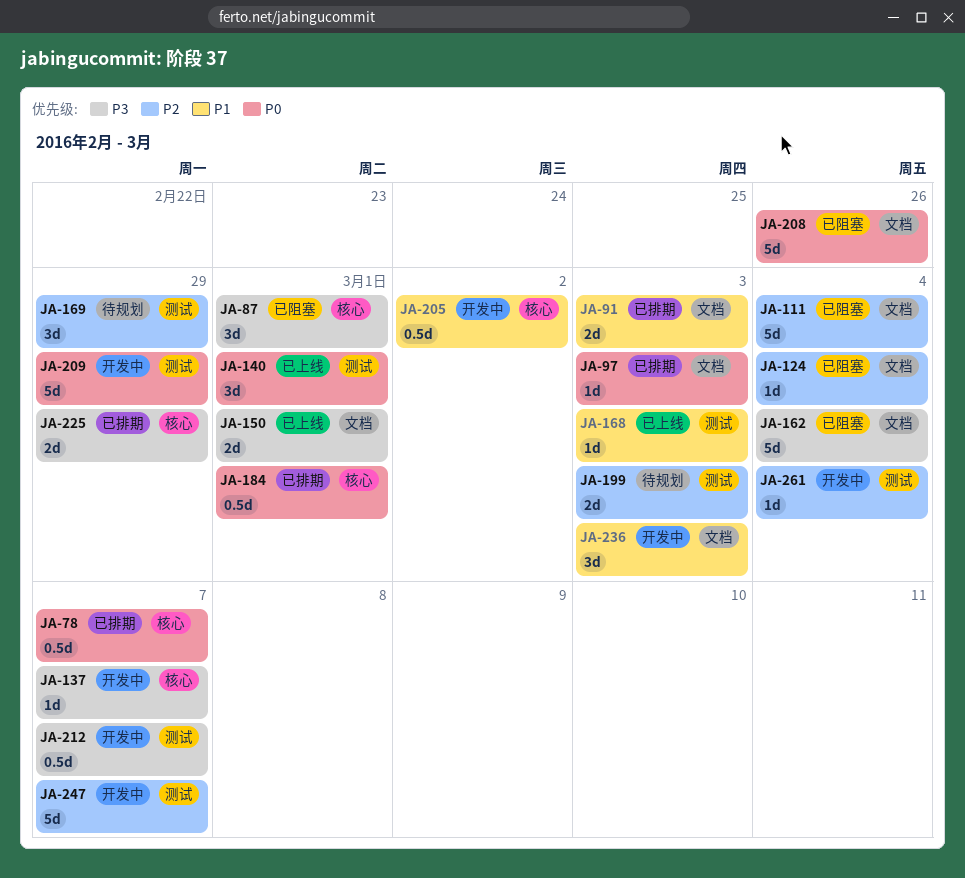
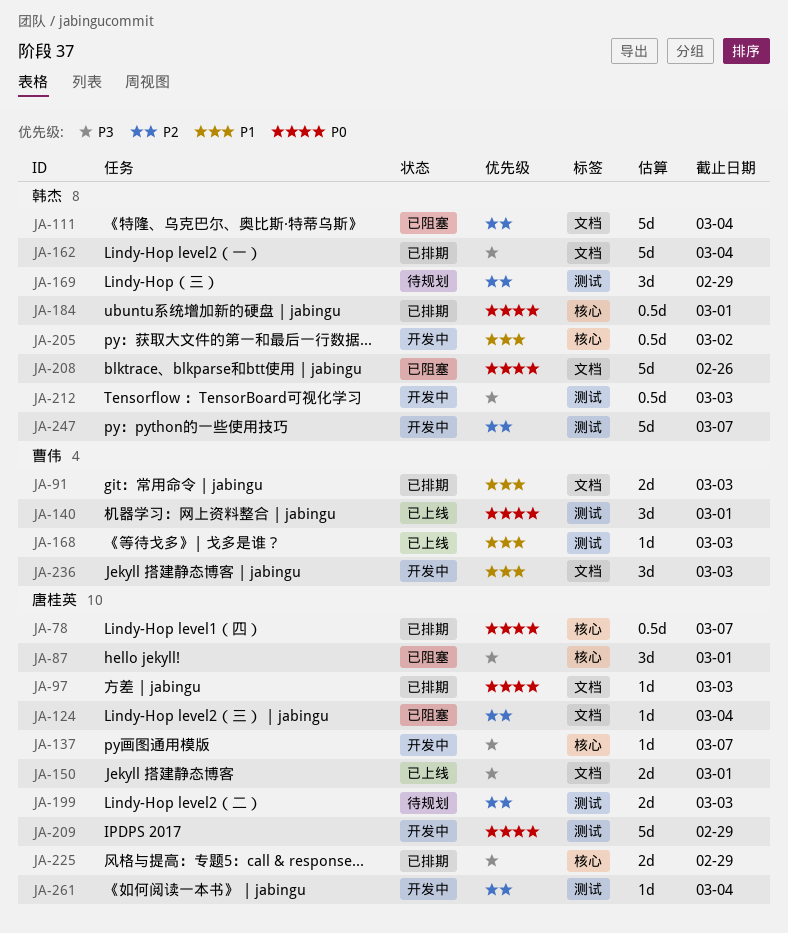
JA-162, status: 已阻塞 -> 已排期
JA-212, due: Mar 7 -> Mar 3

